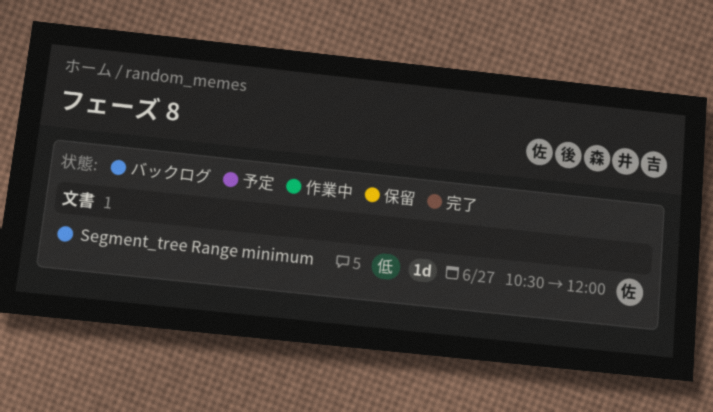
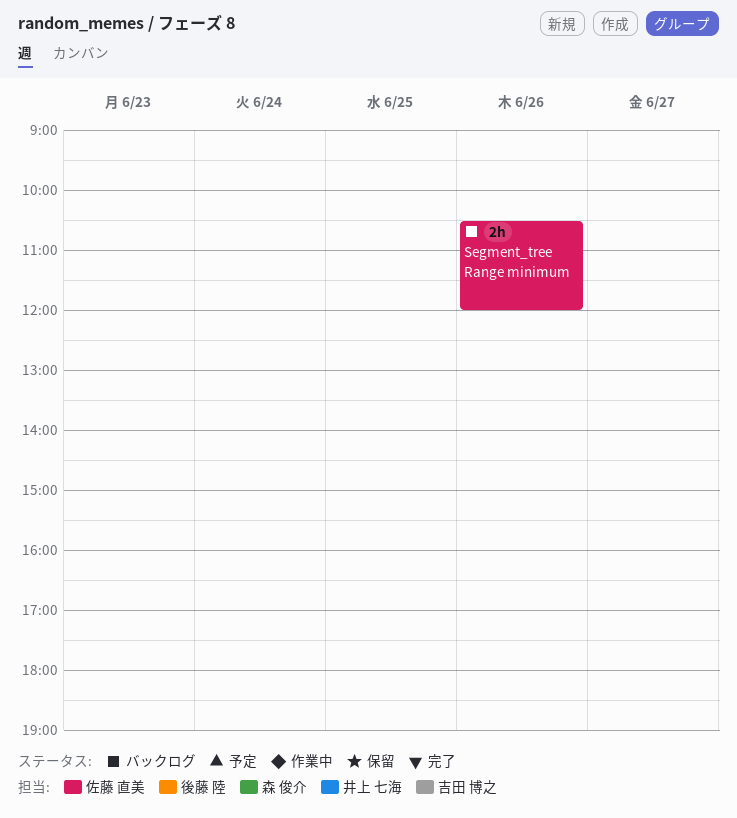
Segment_tree Range minimum, estimate: 1d -> 2h
Segment_tree Range minimum, day: Jun 27 -> Jun 26

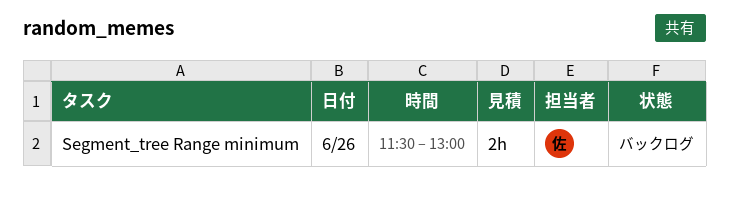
Segment_tree Range minimum, begins: 10:30 -> 11:30
Segment_tree Range minimum, ends: 12:00 -> 13:00

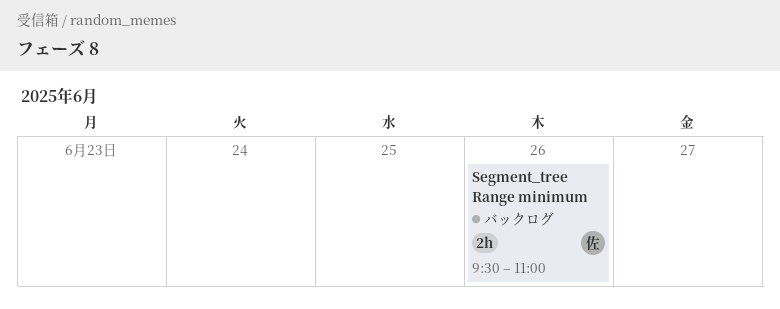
Segment_tree Range minimum, begins: 11:30 -> 09:30
Segment_tree Range minimum, ends: 13:00 -> 11:00

